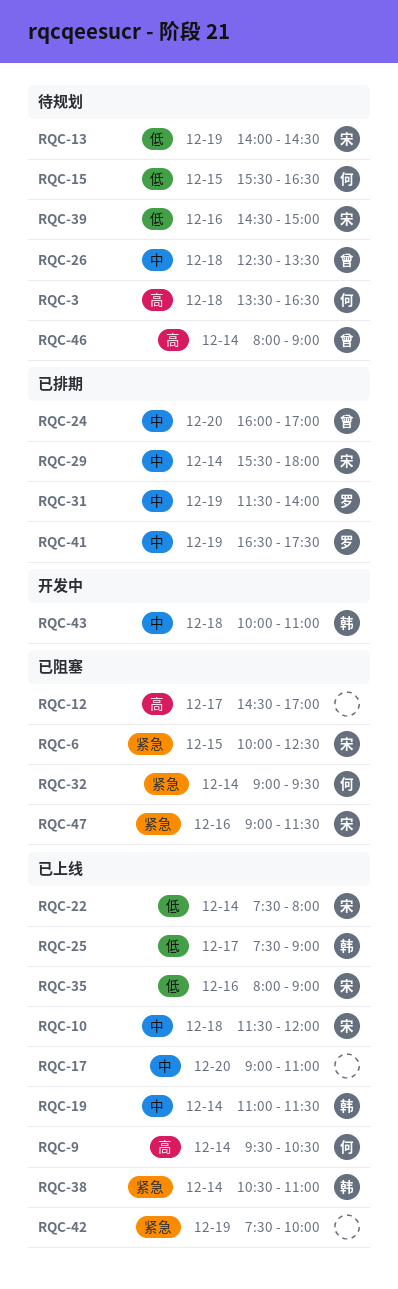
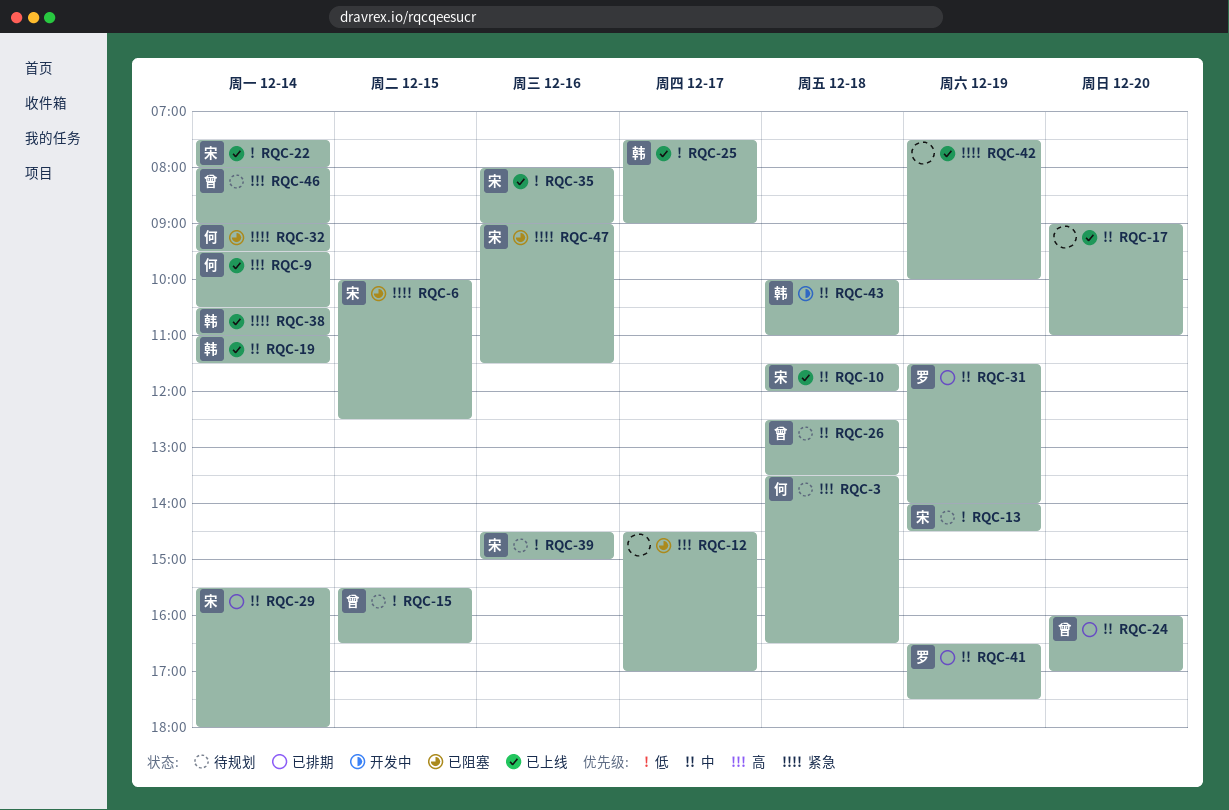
RQC-15, owner: 何 -> 曾

